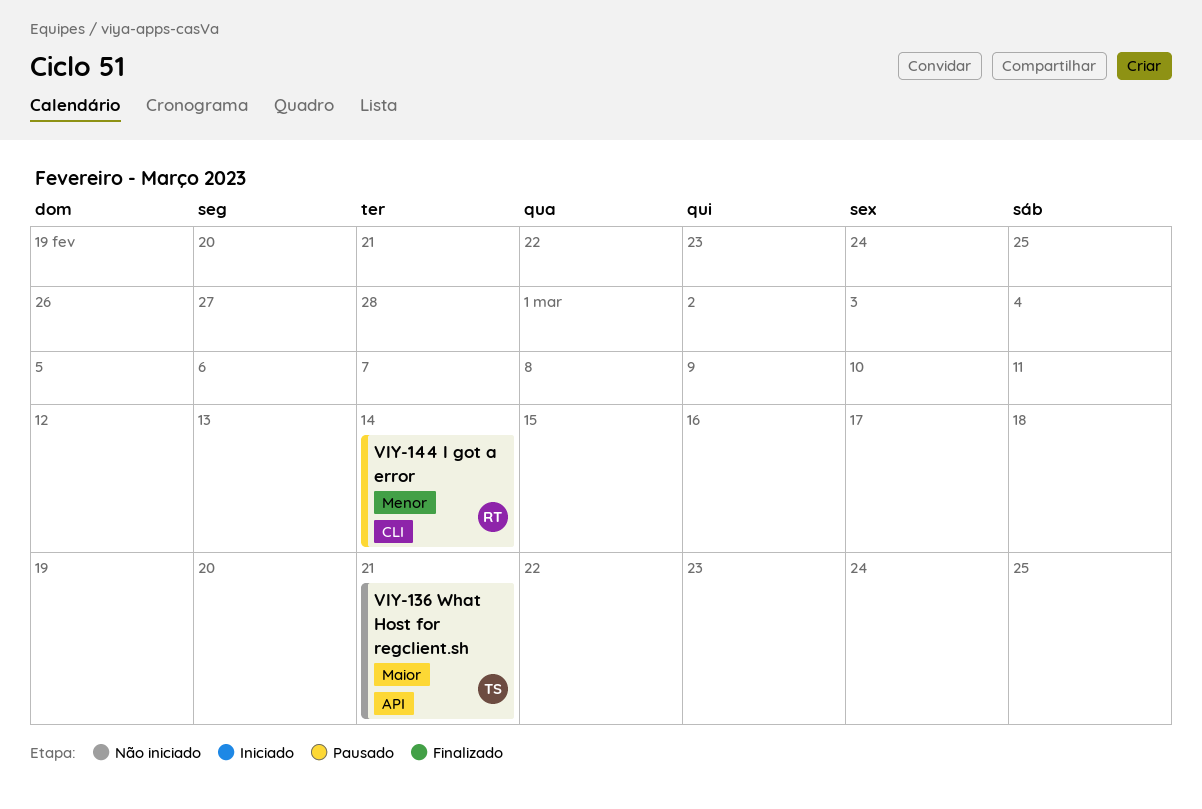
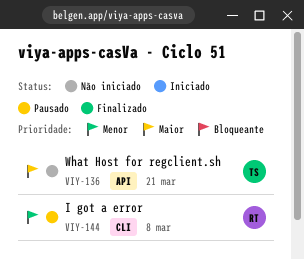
VIY-144, due: Mar 14 -> Mar 8

